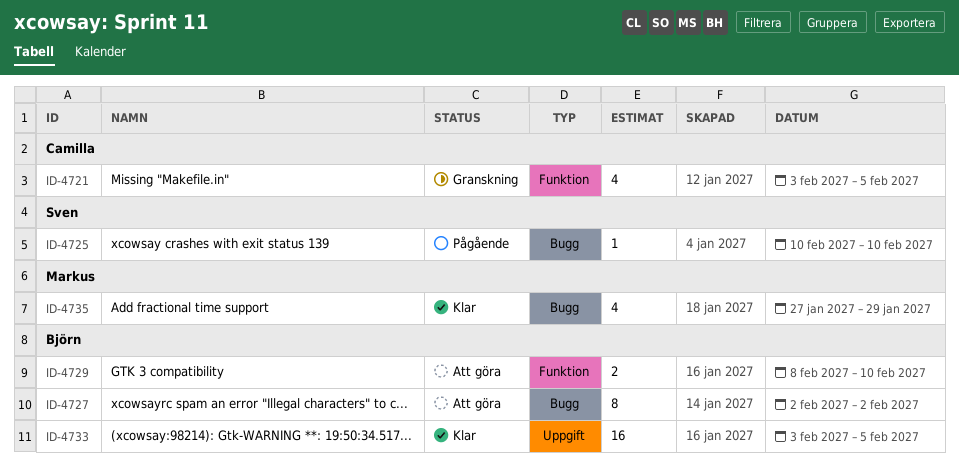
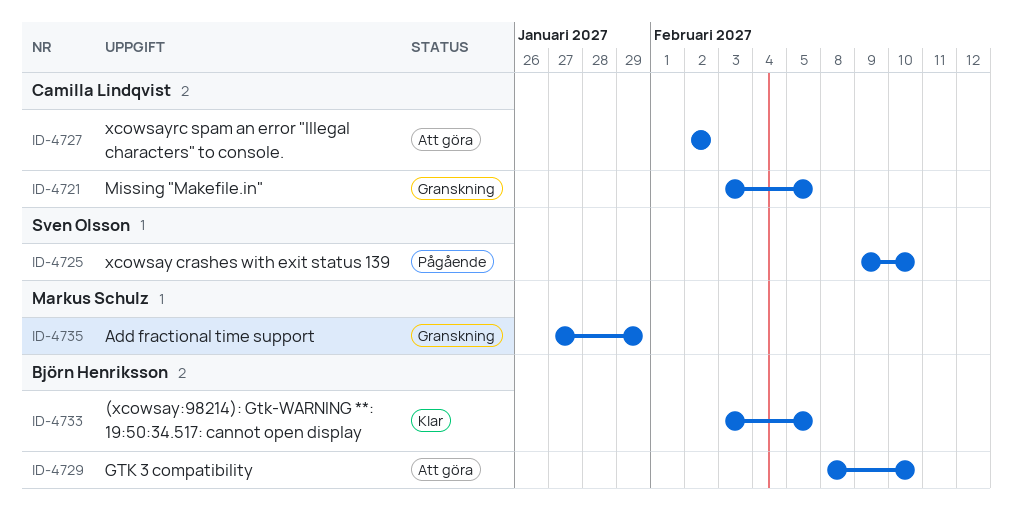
ID-4725, start: Feb 10 -> Feb 9
ID-4727, owner: Björn Henriksson -> Camilla Lindqvist
ID-4735, status: Klar -> Granskning

